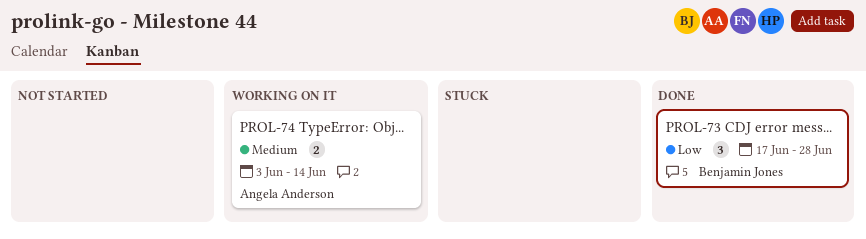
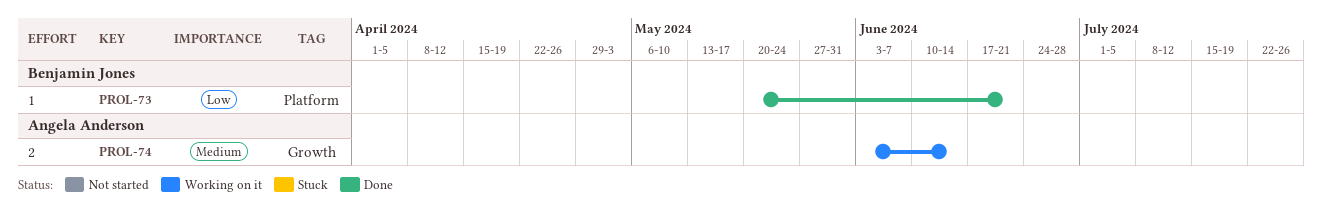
PROL-73, estimate: 3 -> 1
PROL-73, start: Jun 17 -> May 20
PROL-73, due: Jun 28 -> Jun 21

